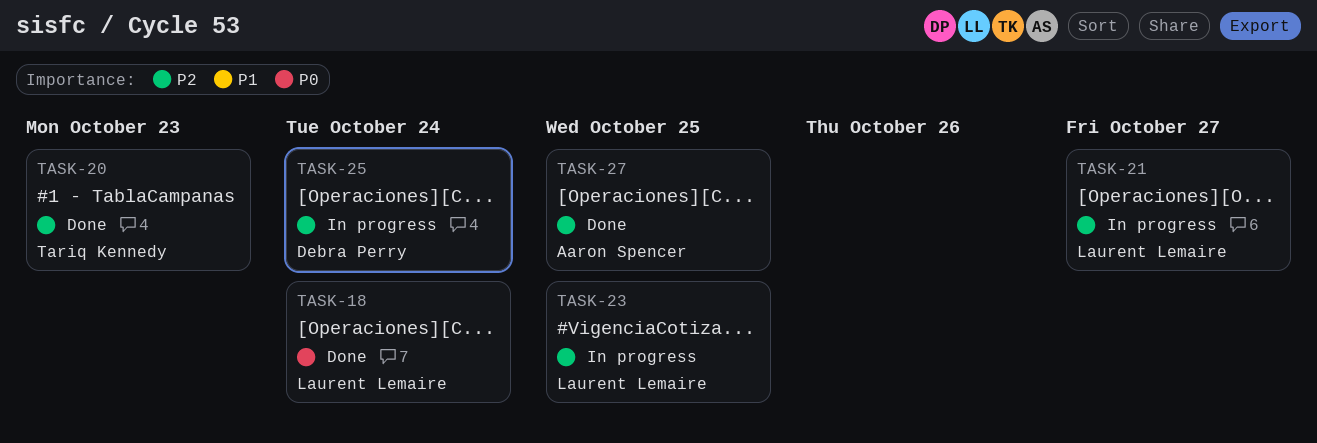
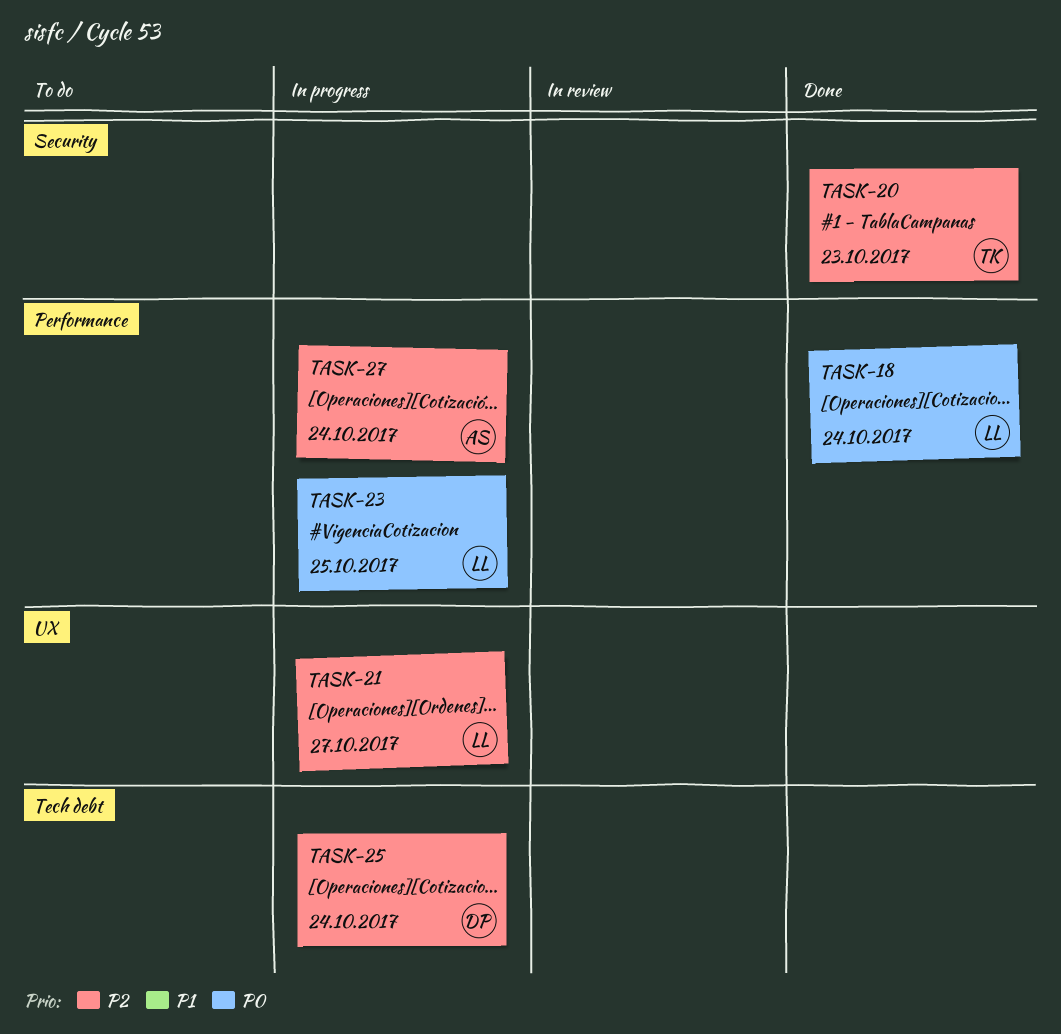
TASK-23, priority: P2 -> P0
TASK-27, status: Done -> In progress
TASK-27, due: Oct 25 -> Oct 24

